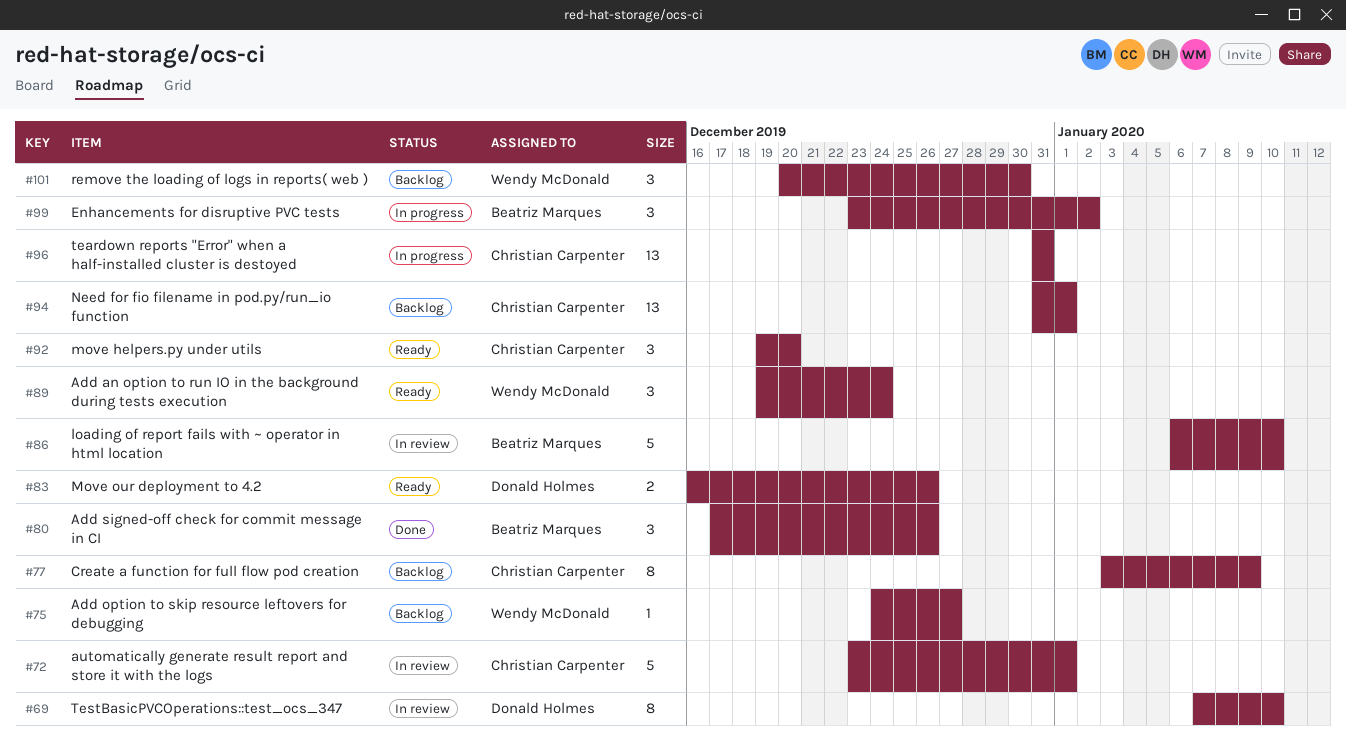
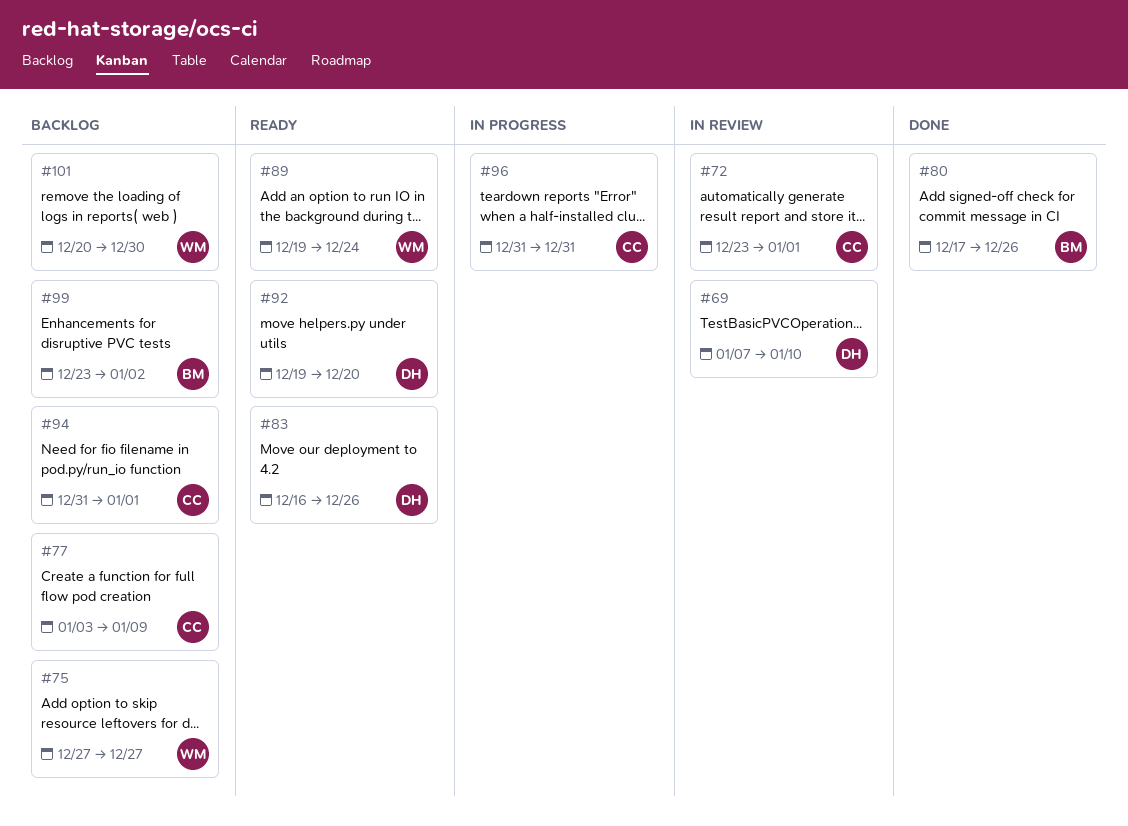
#75, start: Dec 24 -> Dec 27
#86: present -> none
#92, owner: Christian Carpenter -> Donald Holmes
#99, status: In progress -> Backlog

